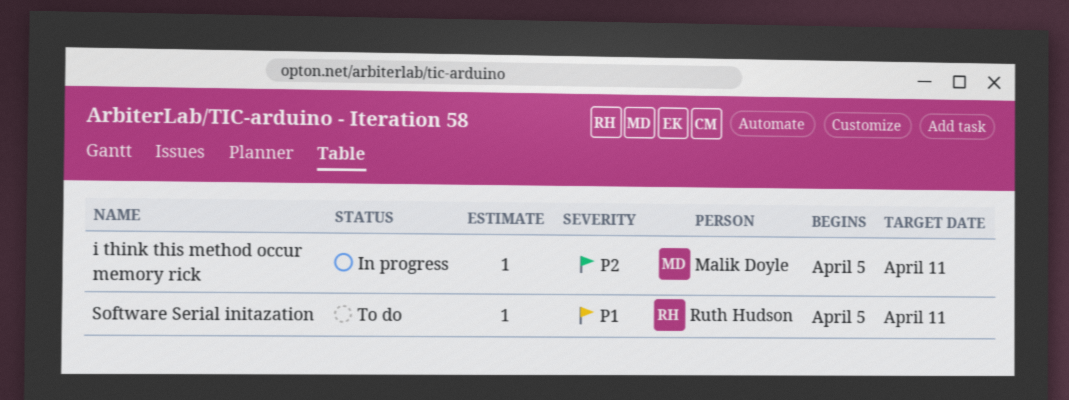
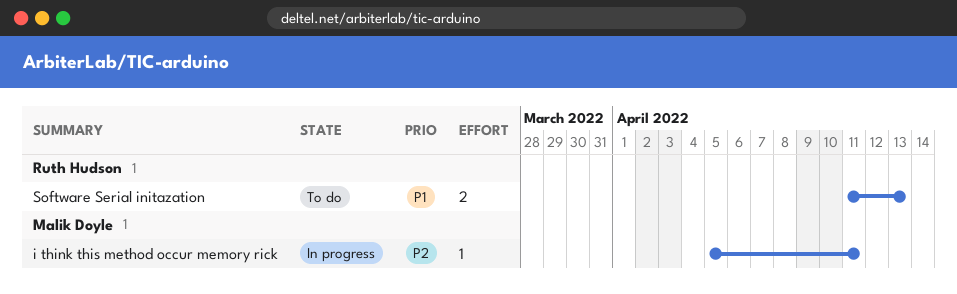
Software Serial initazation, estimate: 1 -> 2
Software Serial initazation, start: Apr 5 -> Apr 11
Software Serial initazation, due: Apr 11 -> Apr 13

